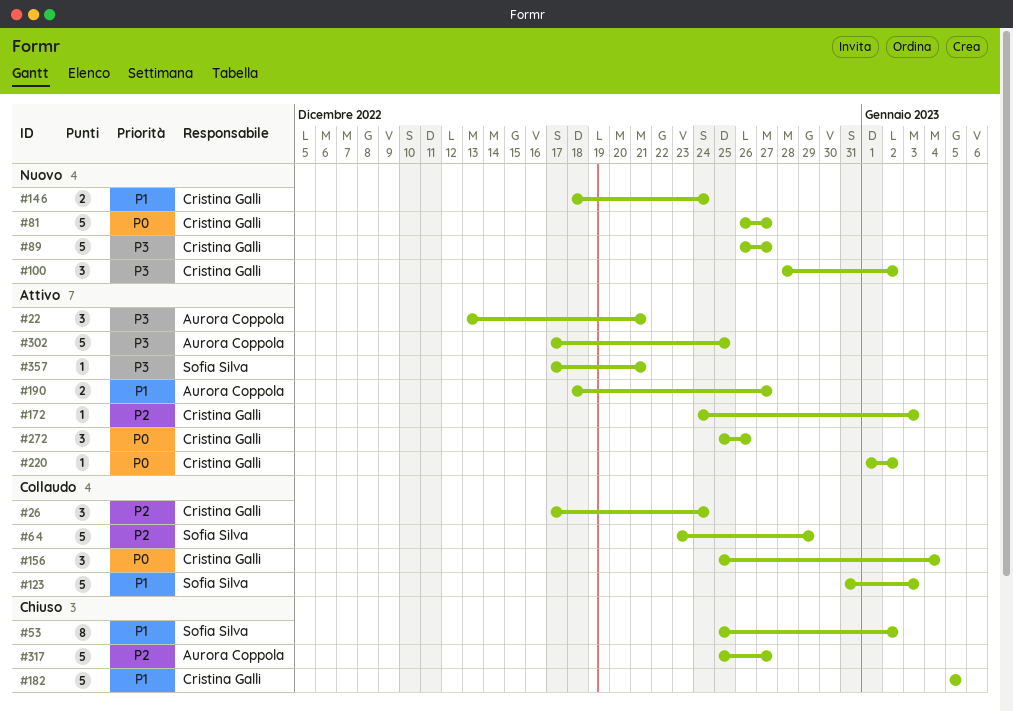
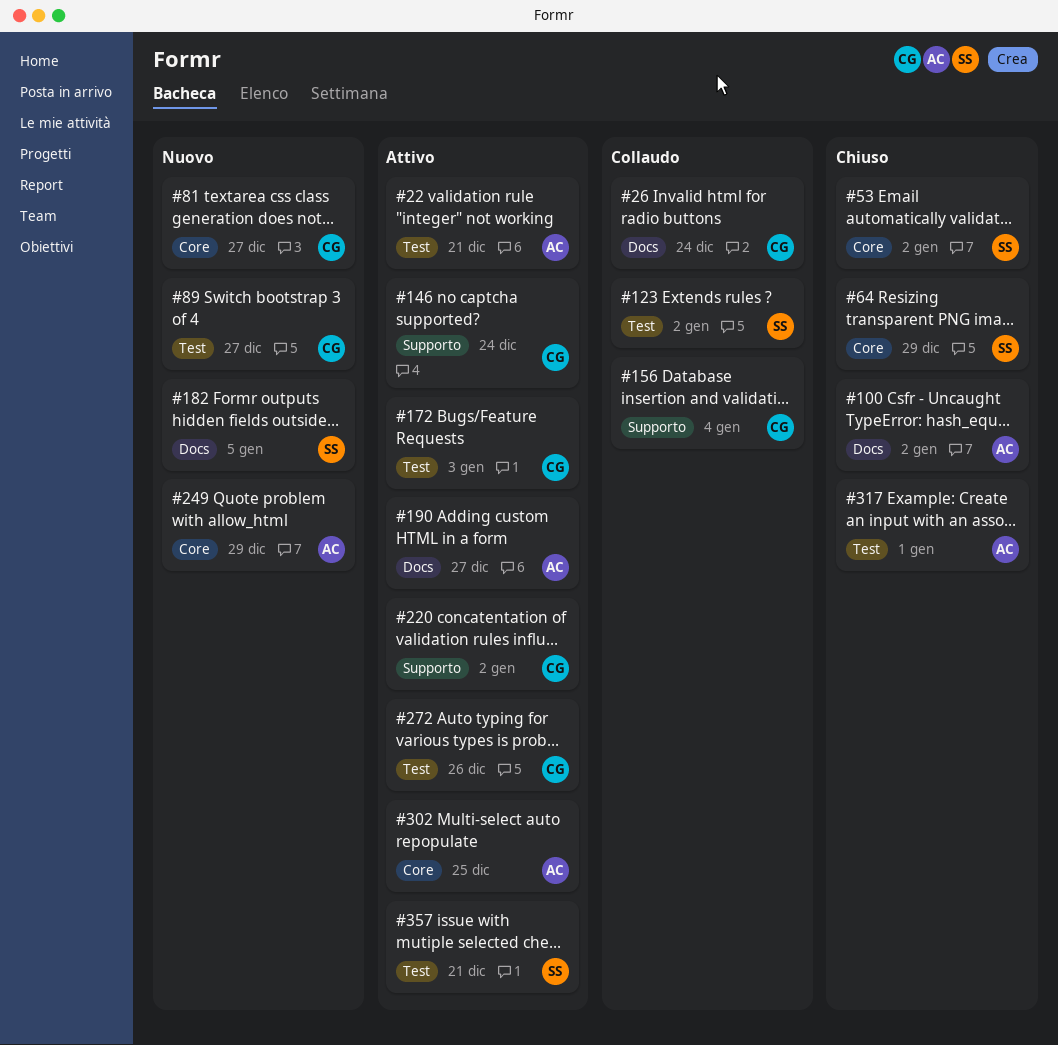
#64, status: Collaudo -> Chiuso
#100, status: Nuovo -> Chiuso
#100, owner: Cristina Galli -> Aurora Coppola
#123, due: Jan 3 -> Jan 2
#146, status: Nuovo -> Attivo
#182, status: Chiuso -> Nuovo
#182, owner: Cristina Galli -> Sofia Silva
#249: none -> present
#317, due: Dec 27 -> Jan 1

